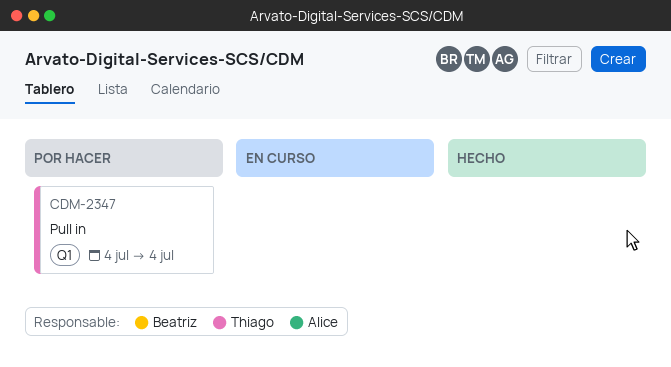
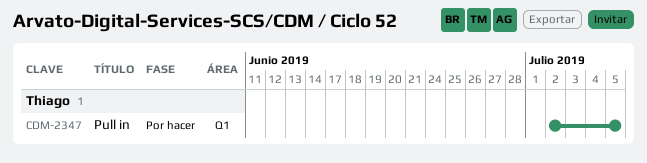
CDM-2347, start: Jul 4 -> Jul 2
CDM-2347, due: Jul 4 -> Jul 5

